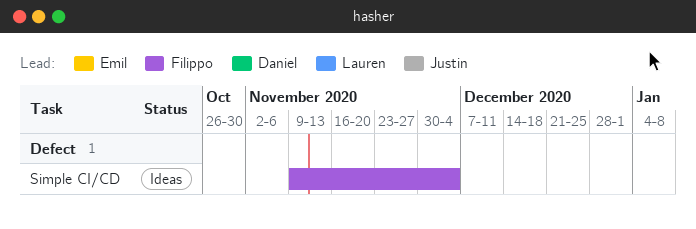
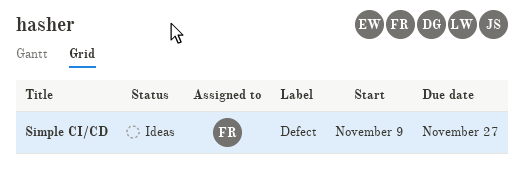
Simple CI/CD, due: Dec 4 -> Nov 27

